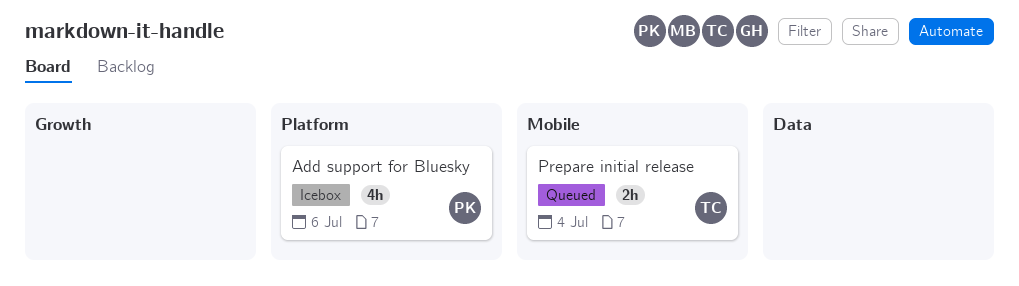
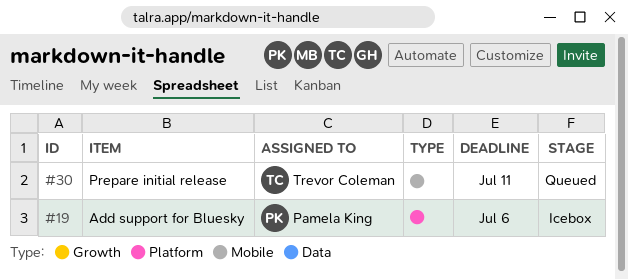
Prepare initial release, due: Jul 4 -> Jul 11

